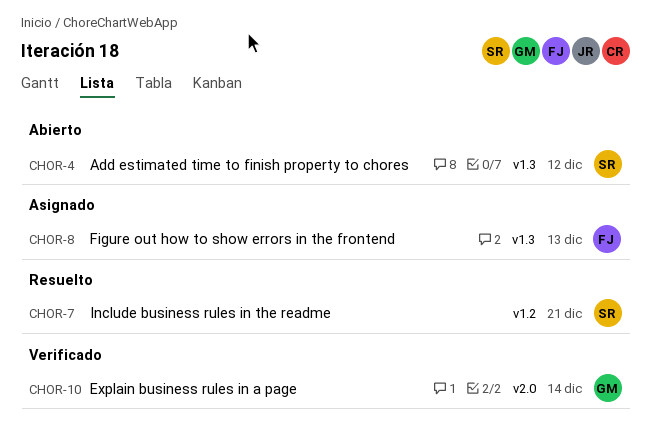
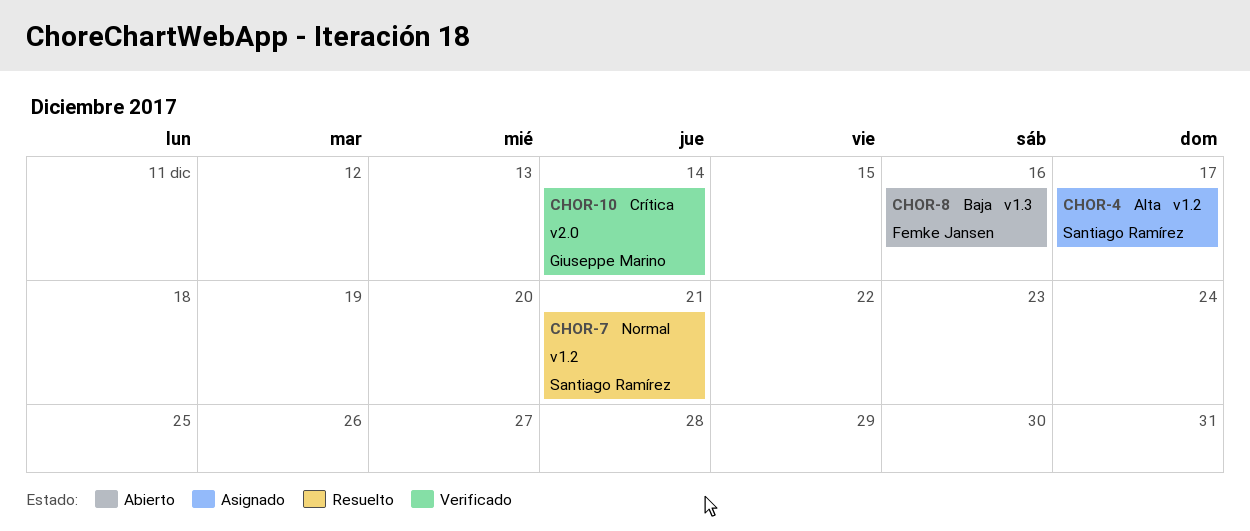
CHOR-4, status: Abierto -> Asignado
CHOR-4, label: v1.3 -> v1.2
CHOR-4, due: Dec 12 -> Dec 17
CHOR-8, status: Asignado -> Abierto
CHOR-8, due: Dec 13 -> Dec 16

